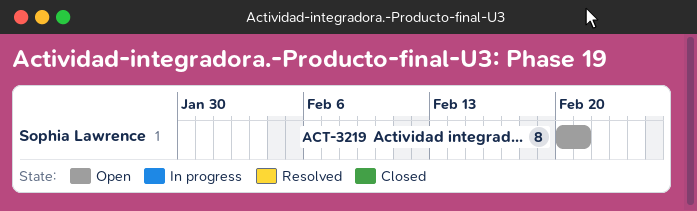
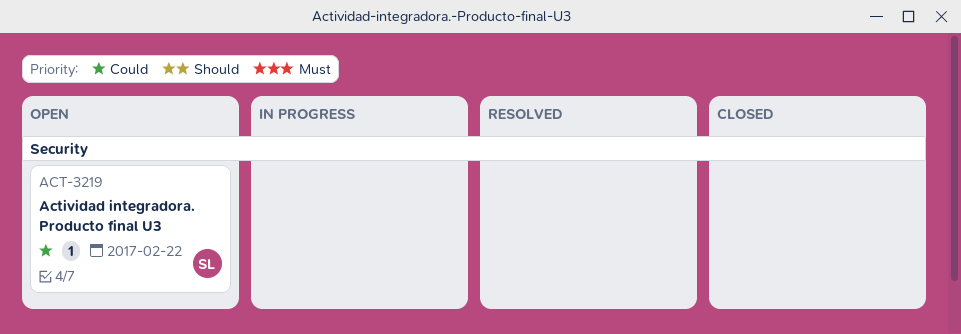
ACT-3219, estimate: 8 -> 1
ACT-3219, due: Feb 21 -> Feb 22

